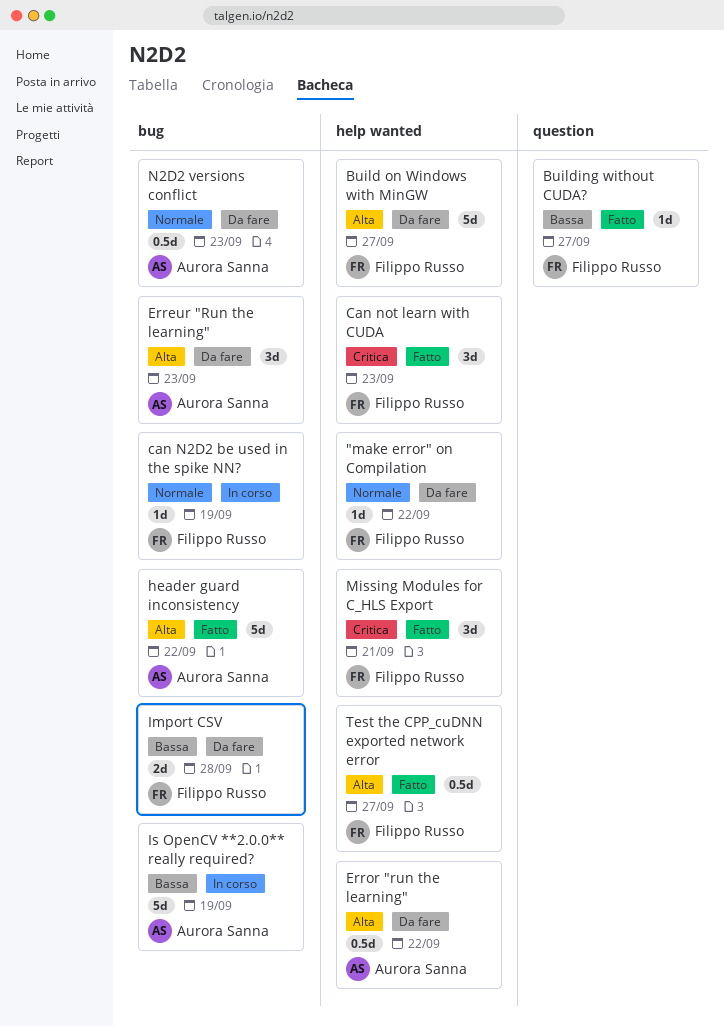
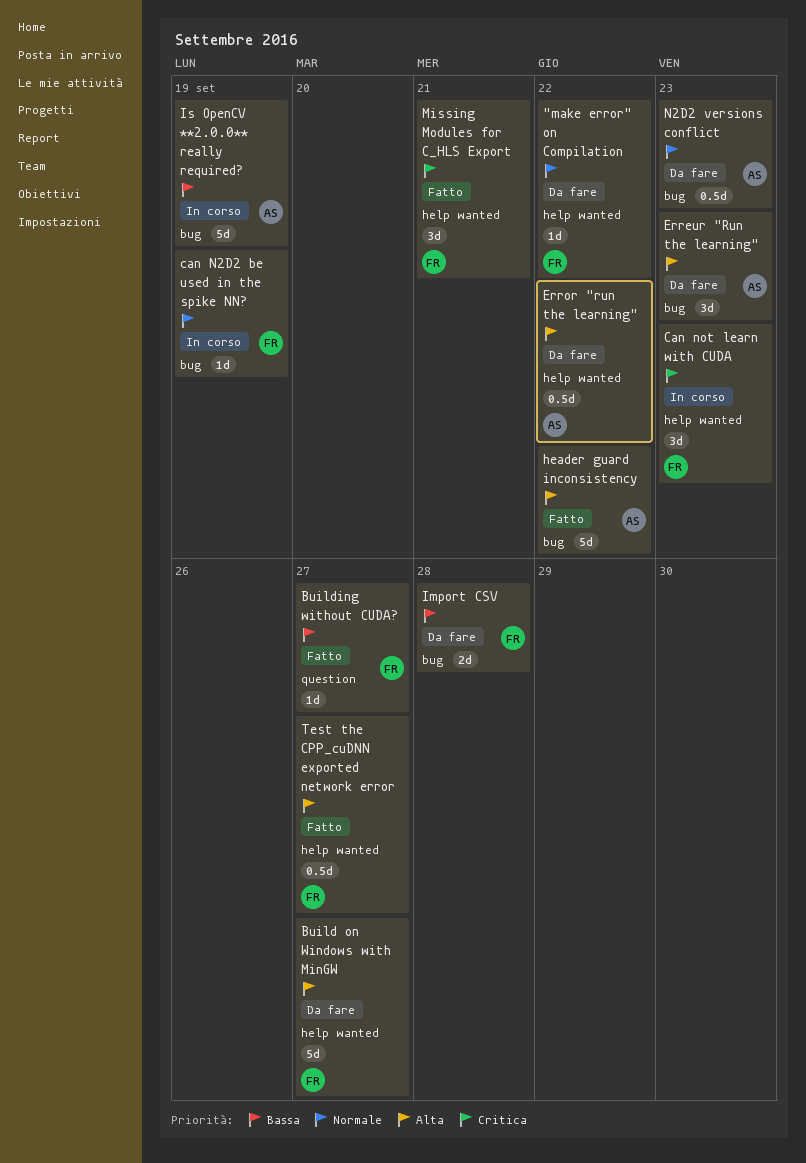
Can not learn with CUDA, status: Fatto -> In corso

